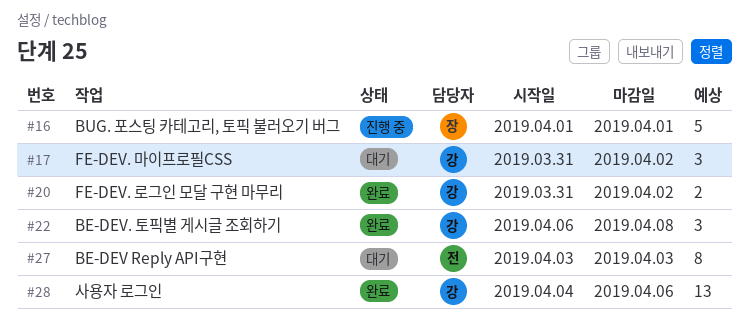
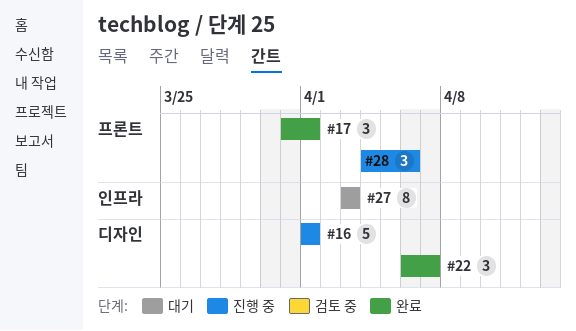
#17, status: 대기 -> 완료
#17, due: Apr 2 -> Apr 1
#20: present -> none
#22, due: Apr 8 -> Apr 7
#28, status: 완료 -> 진행 중
#28, estimate: 13 -> 3

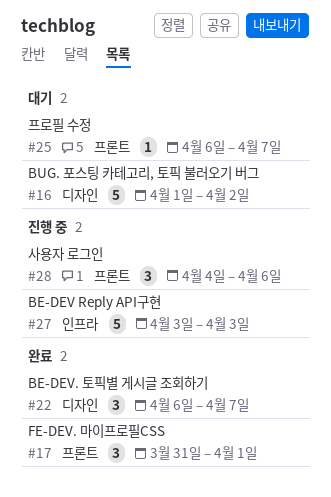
#16, status: 진행 중 -> 대기
#16, due: Apr 1 -> Apr 2
#25: none -> present
#27, status: 대기 -> 진행 중
#27, estimate: 8 -> 5

